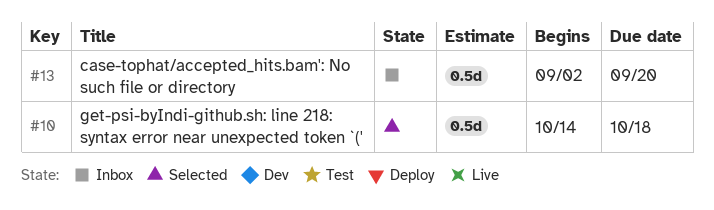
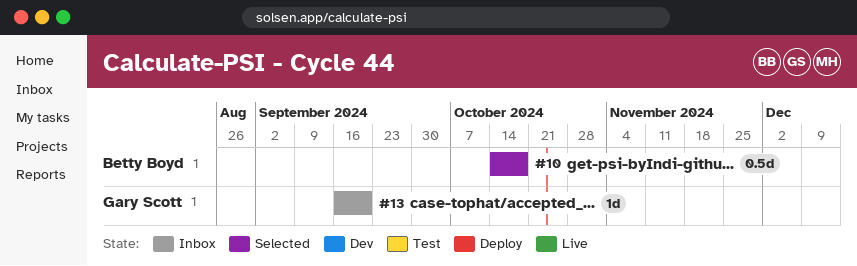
#13, estimate: 0.5d -> 1d
#13, start: Sep 2 -> Sep 16

